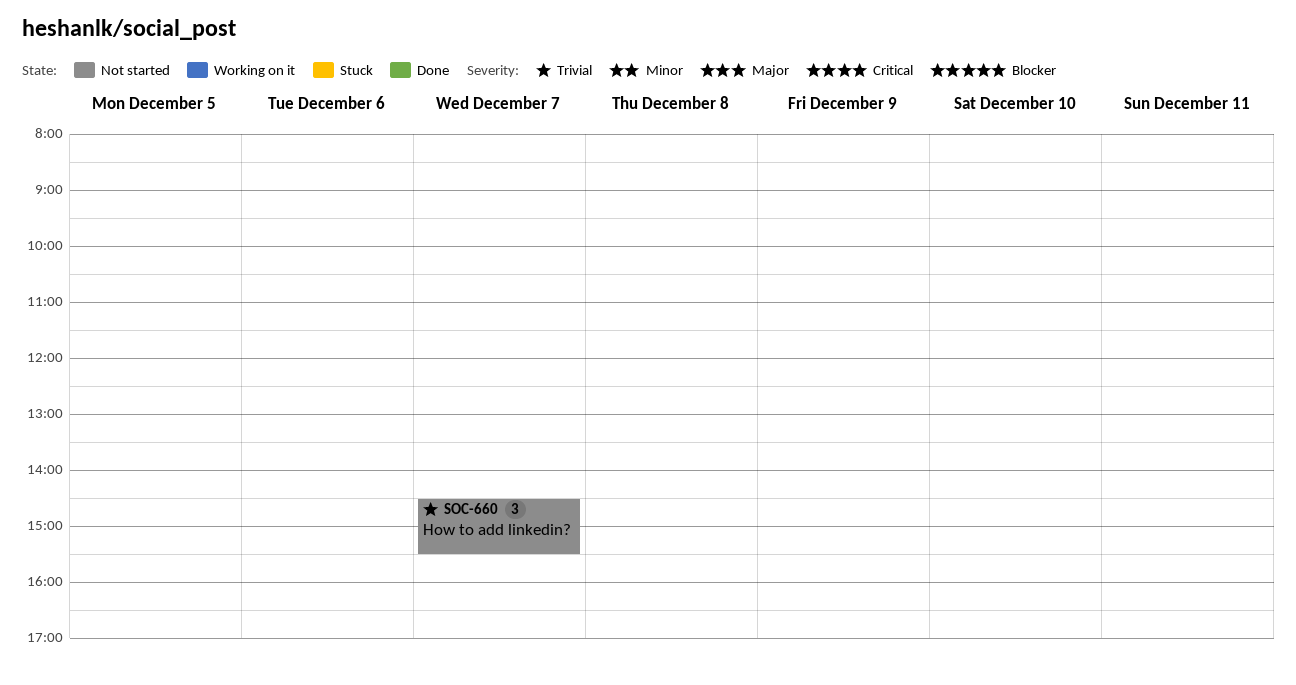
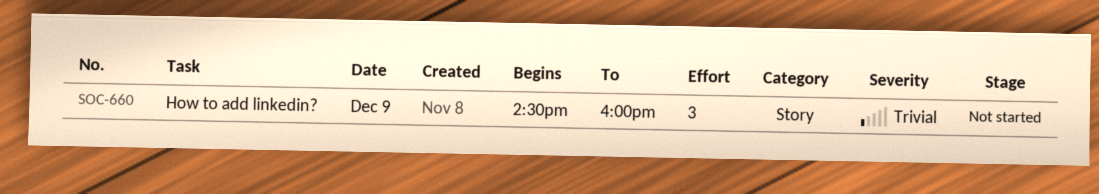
SOC-660, day: Dec 7 -> Dec 9
SOC-660, ends: 15:30 -> 16:00

